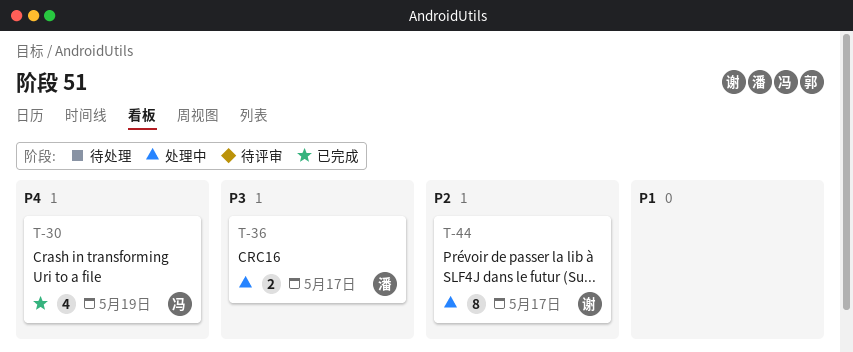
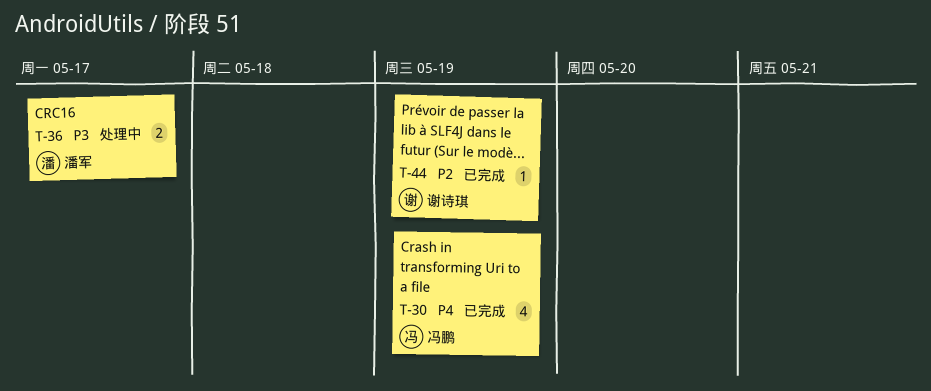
T-44, status: 处理中 -> 已完成
T-44, estimate: 8 -> 1
T-44, due: May 17 -> May 19

